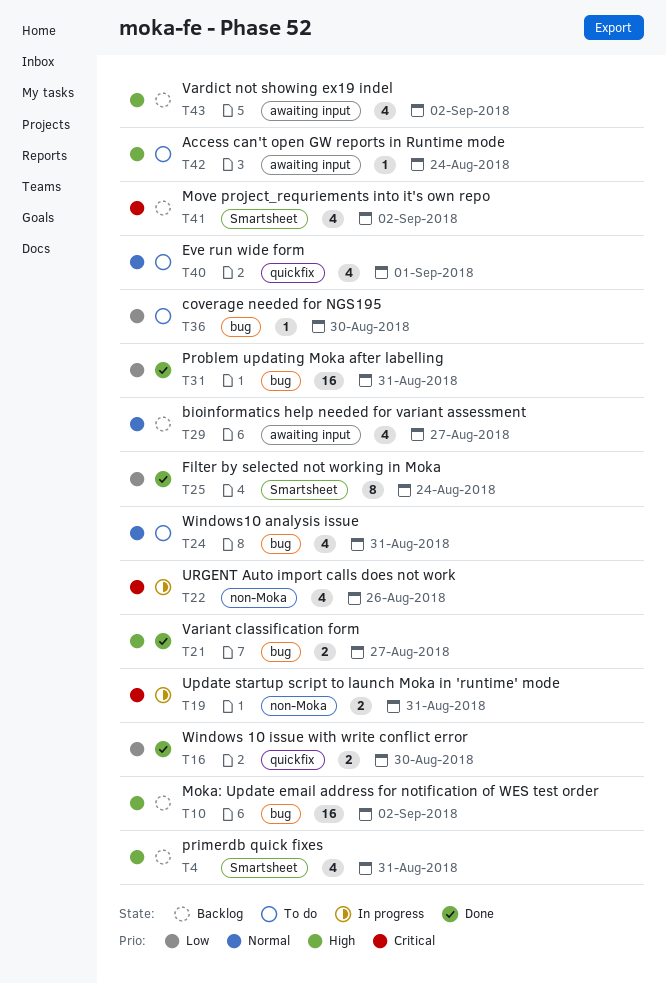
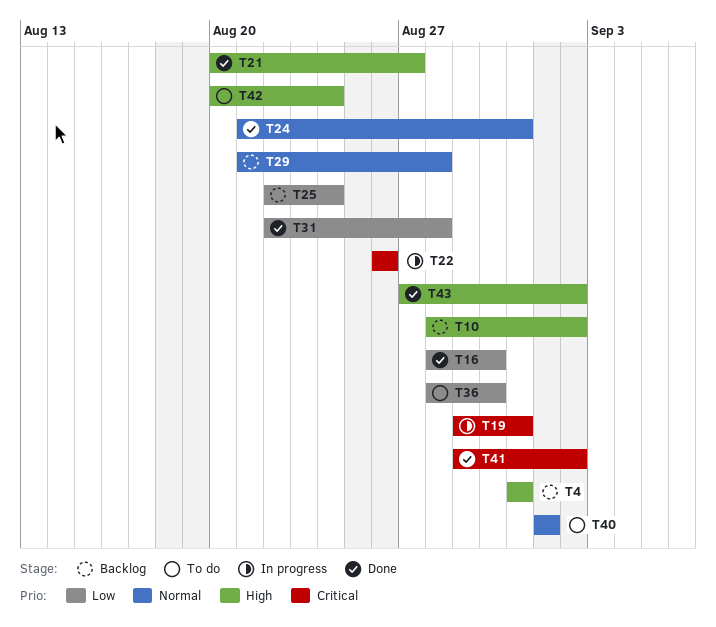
T24, status: To do -> Done
T25, status: Done -> Backlog
T29, due: Aug 27 -> Aug 28
T31, due: Aug 31 -> Aug 28
T41, status: Backlog -> Done
T43, status: Backlog -> Done

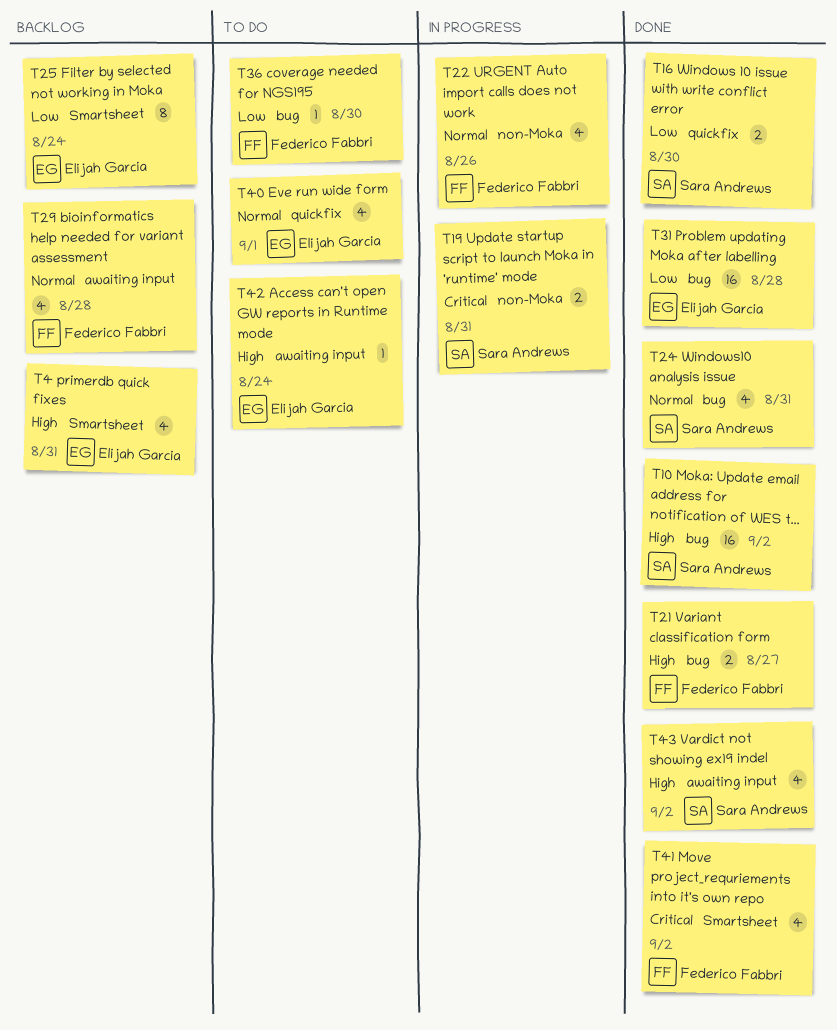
T10, status: Backlog -> Done
T22, priority: Critical -> Normal

